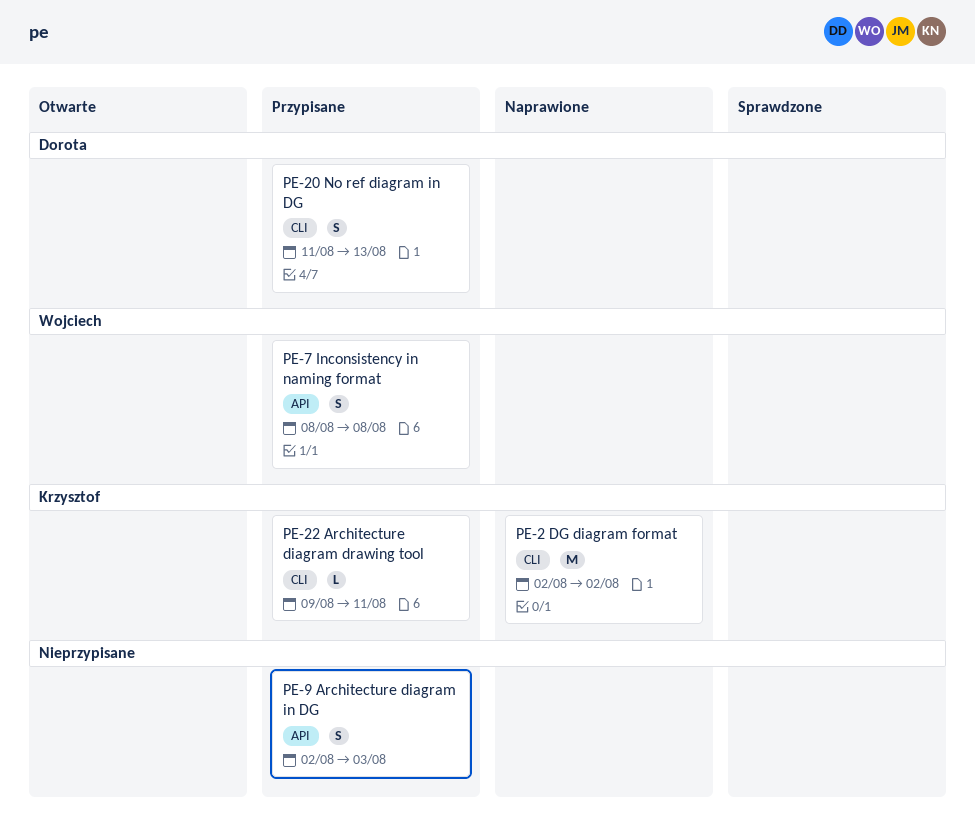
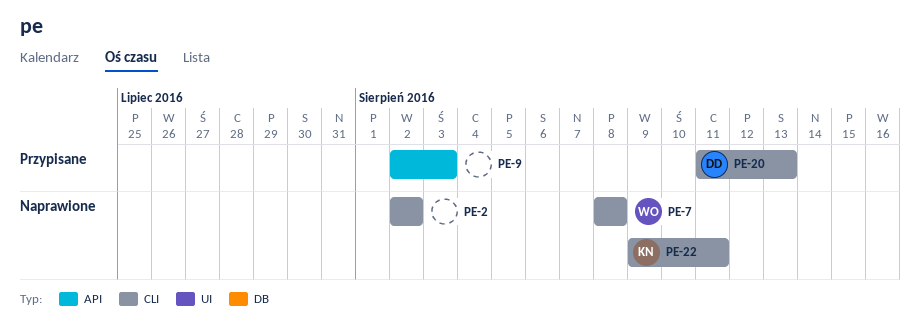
PE-2, owner: Krzysztof -> none
PE-7, status: Przypisane -> Naprawione
PE-7, label: API -> CLI
PE-22, status: Przypisane -> Naprawione

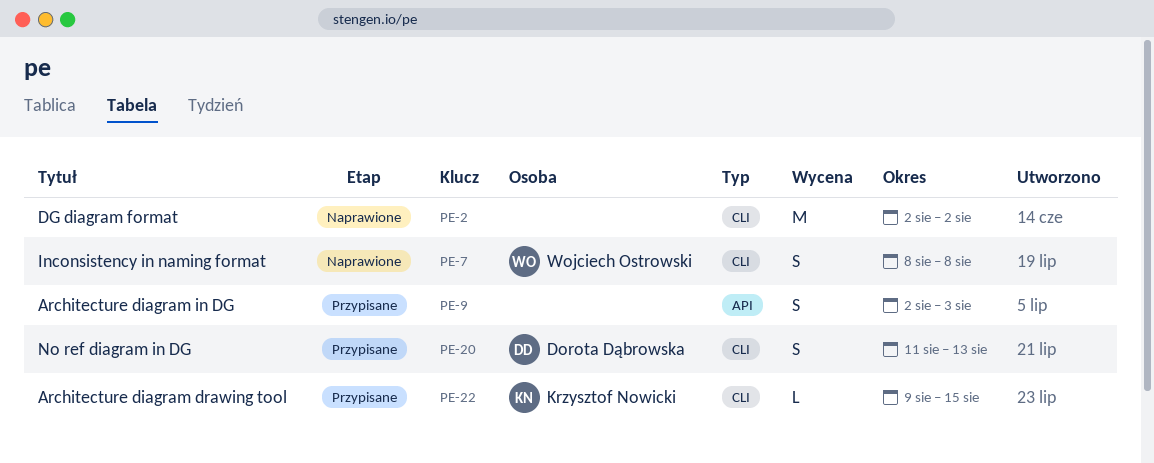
PE-22, status: Naprawione -> Przypisane
PE-22, due: Aug 11 -> Aug 15

